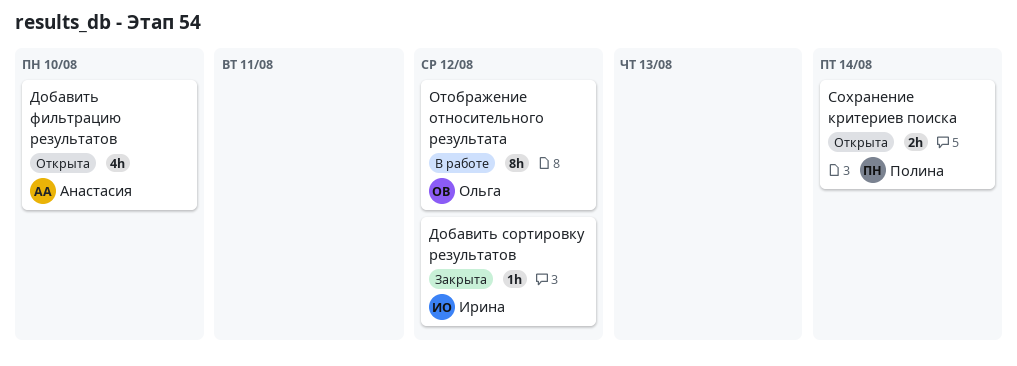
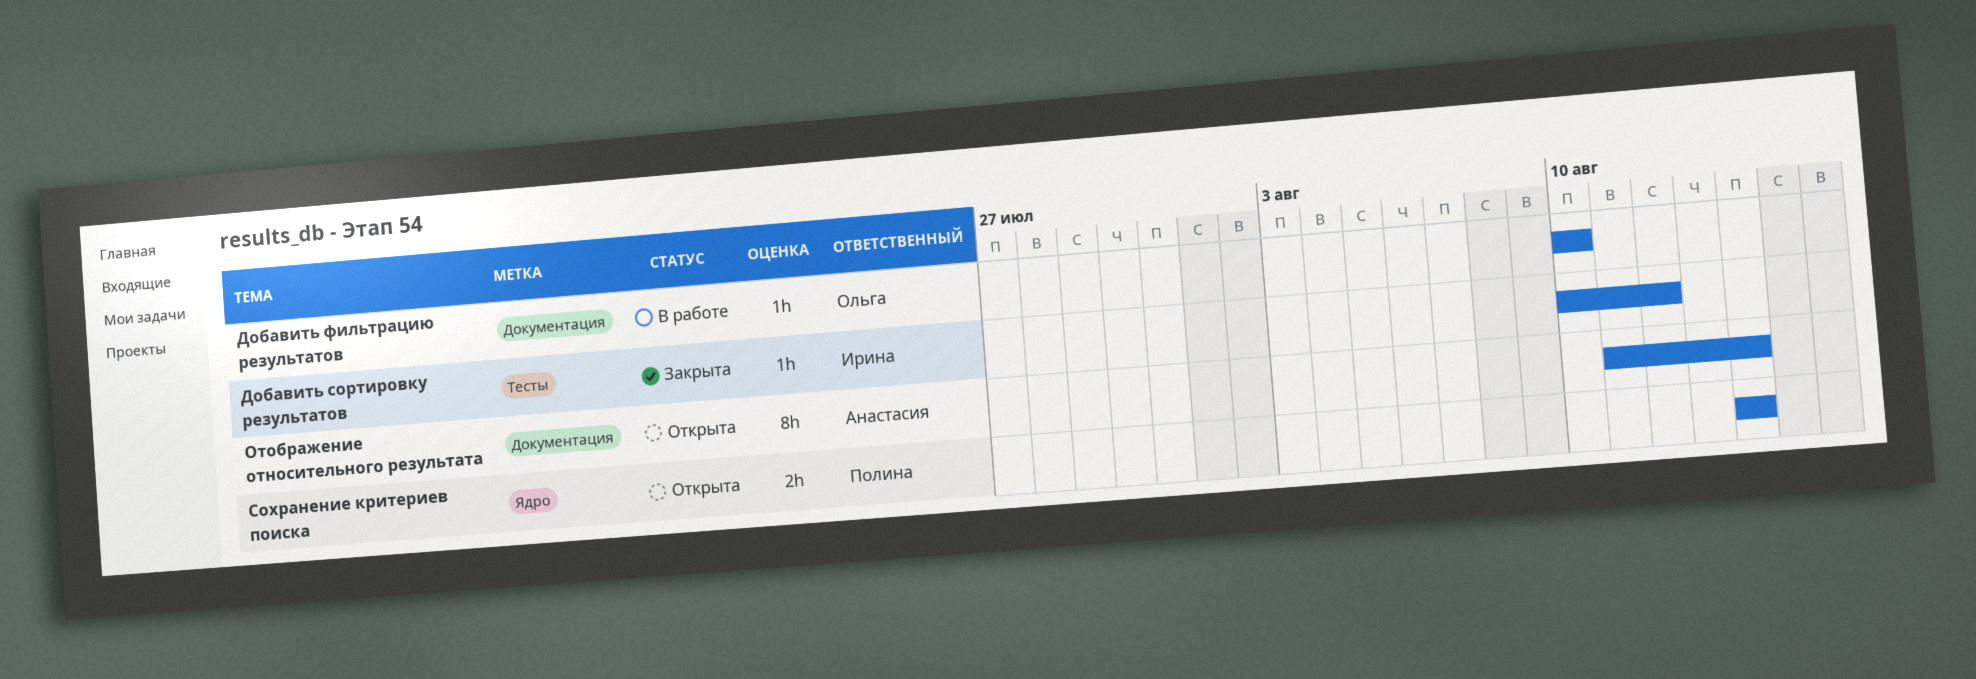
Добавить фильтрацию результатов, status: Открыта -> В работе
Добавить фильтрацию результатов, owner: Анастасия -> Ольга
Добавить фильтрацию результатов, estimate: 4h -> 1h
Отображение относительного результата, status: В работе -> Открыта
Отображение относительного результата, owner: Ольга -> Анастасия
Отображение относительного результата, due: Aug 12 -> Aug 14

